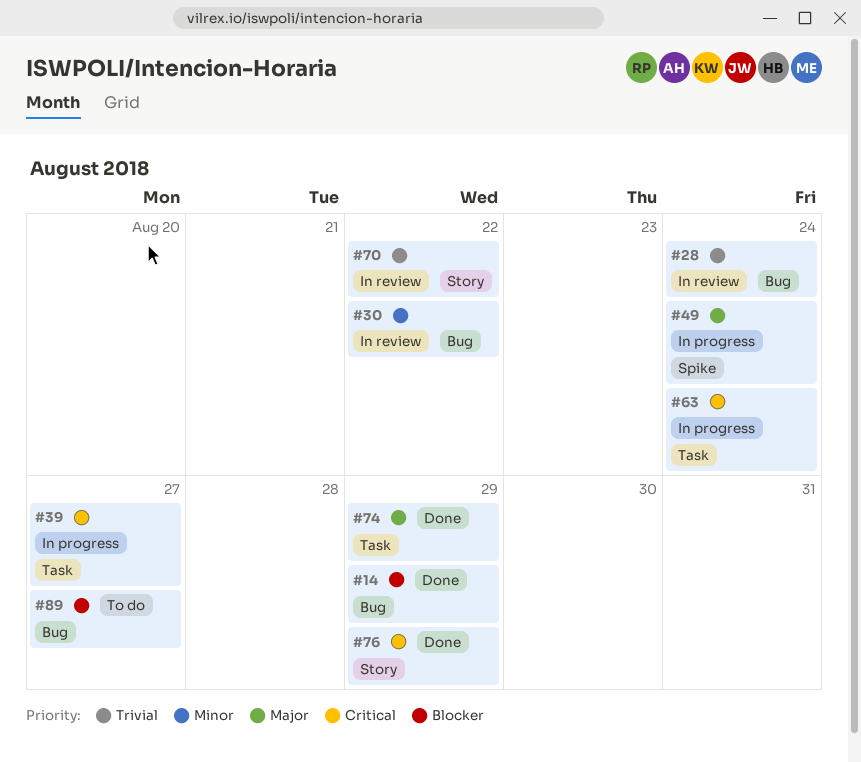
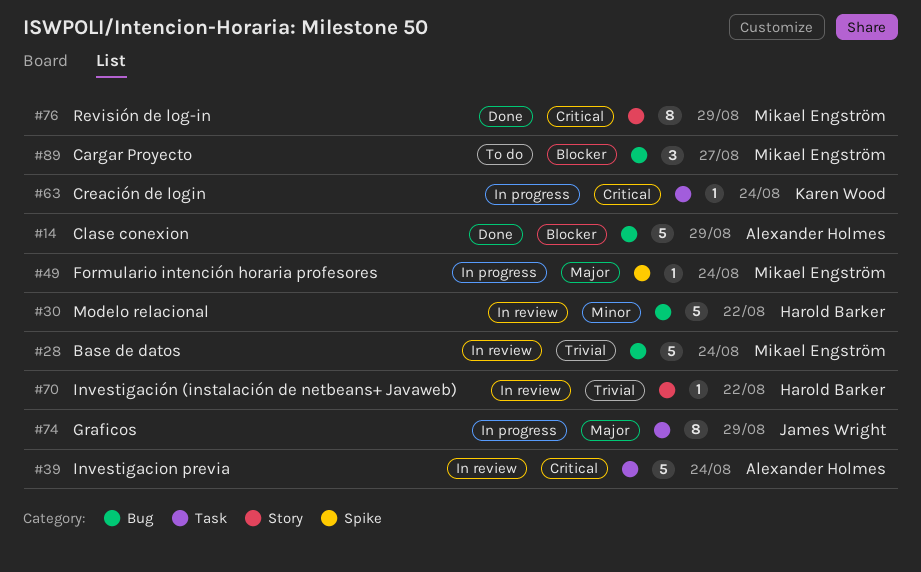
#39, status: In progress -> In review
#39, due: Aug 27 -> Aug 24
#74, status: Done -> In progress

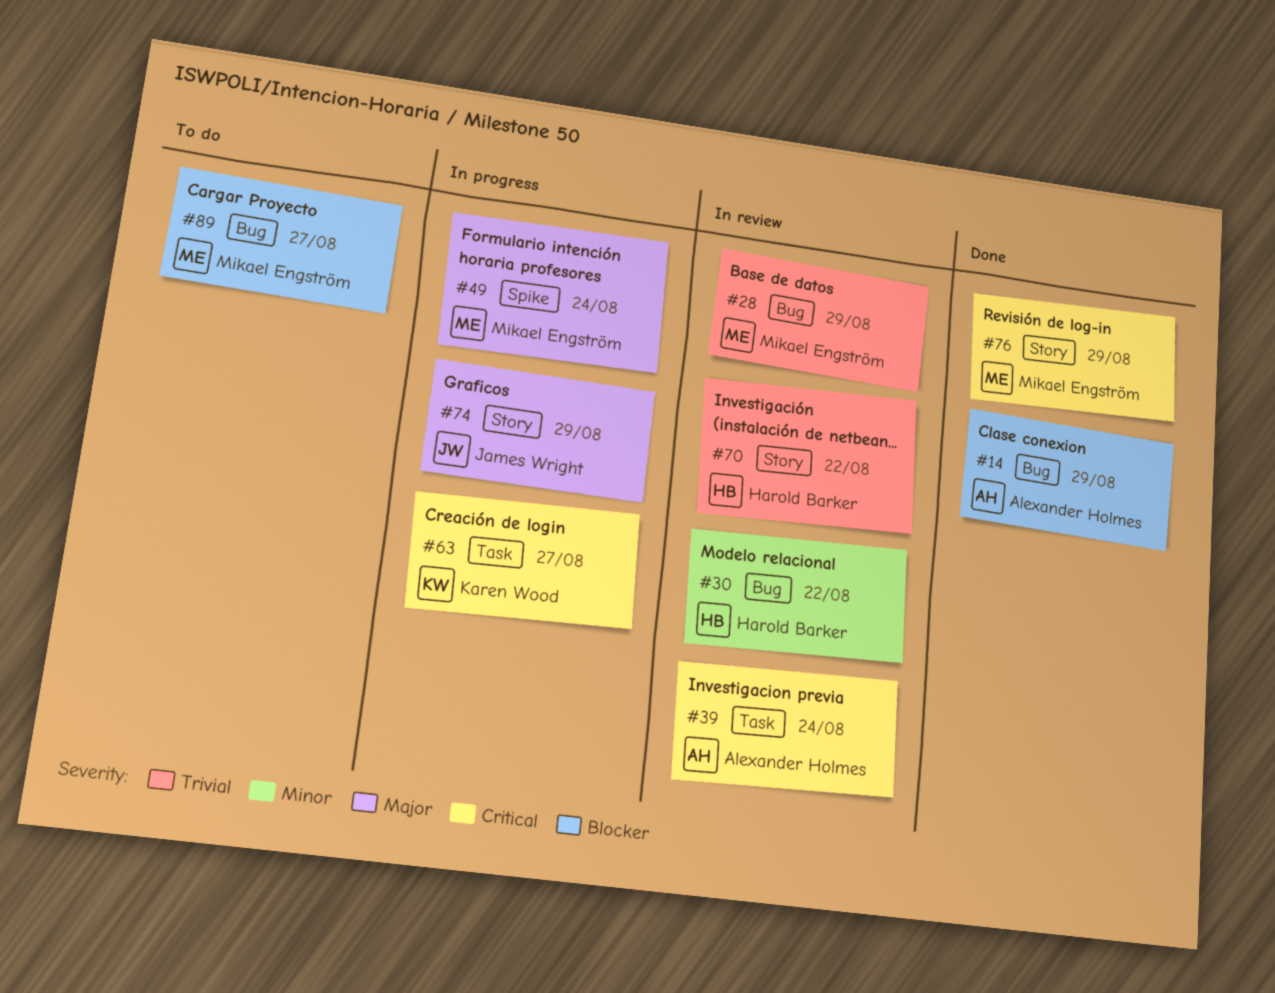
#28, due: Aug 24 -> Aug 29
#63, due: Aug 24 -> Aug 27
#74, label: Task -> Story

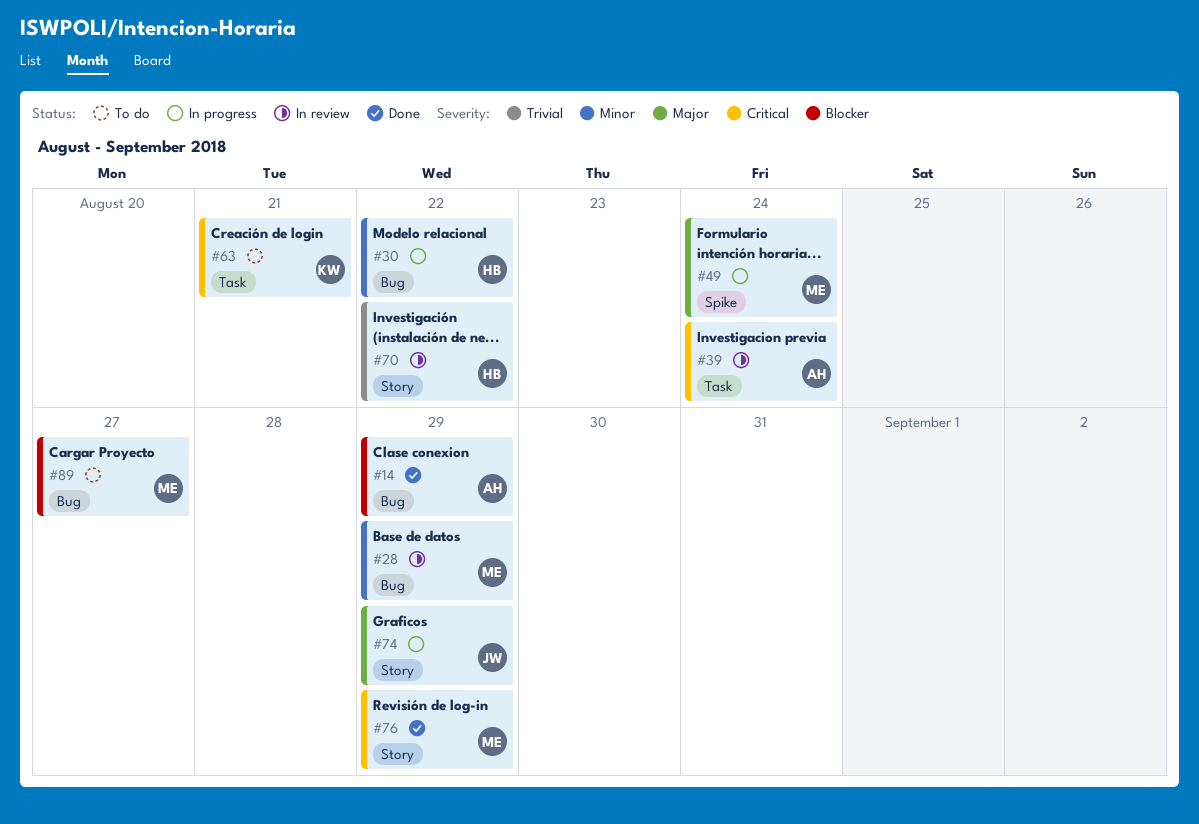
#28, priority: Trivial -> Minor
#30, status: In review -> In progress
#63, status: In progress -> To do
#63, due: Aug 27 -> Aug 21

